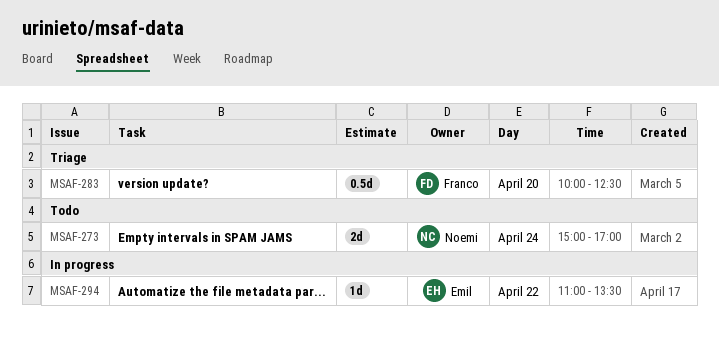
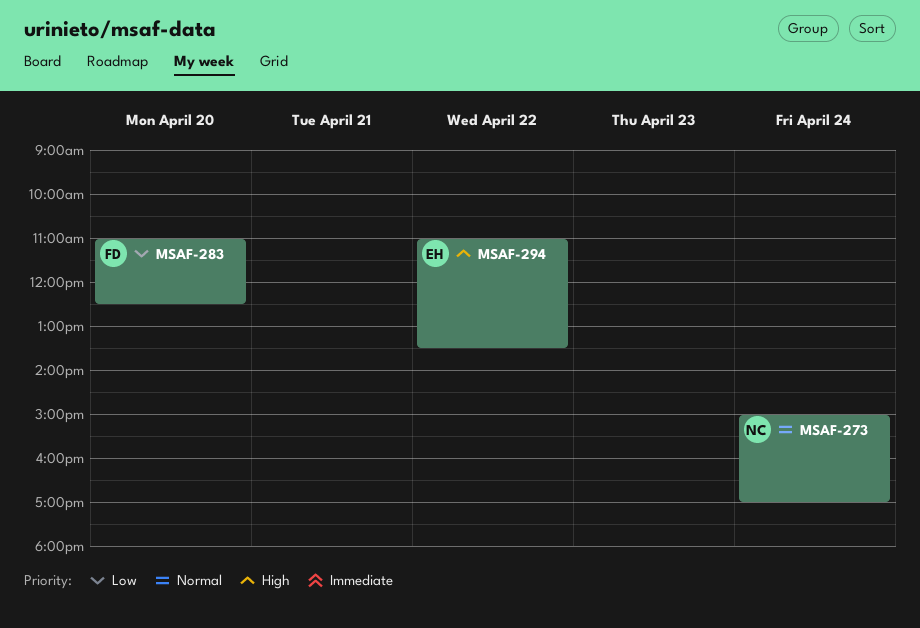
MSAF-283, begins: 10:00 -> 11:00

